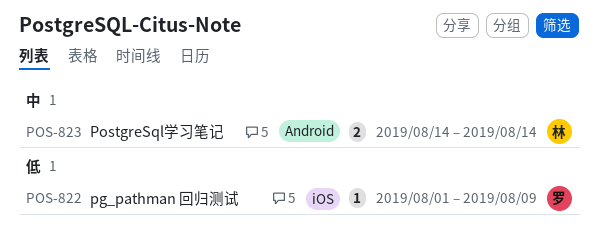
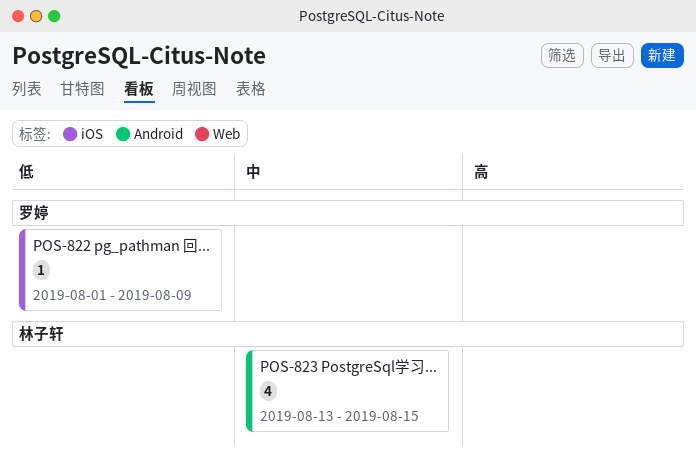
POS-823, estimate: 2 -> 4
POS-823, start: Aug 14 -> Aug 13
POS-823, due: Aug 14 -> Aug 15

